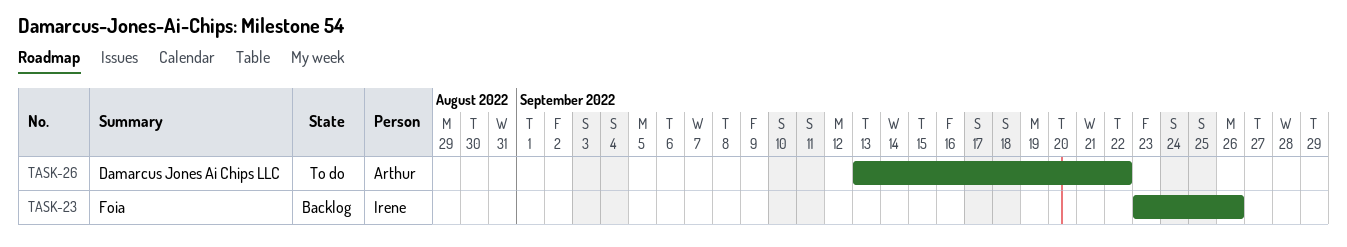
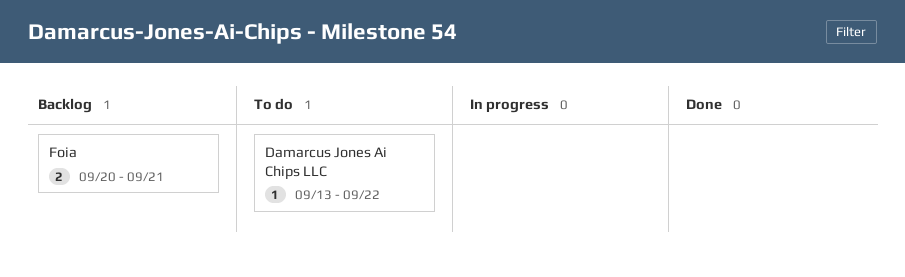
Foia, start: Sep 23 -> Sep 20
Foia, due: Sep 26 -> Sep 21

